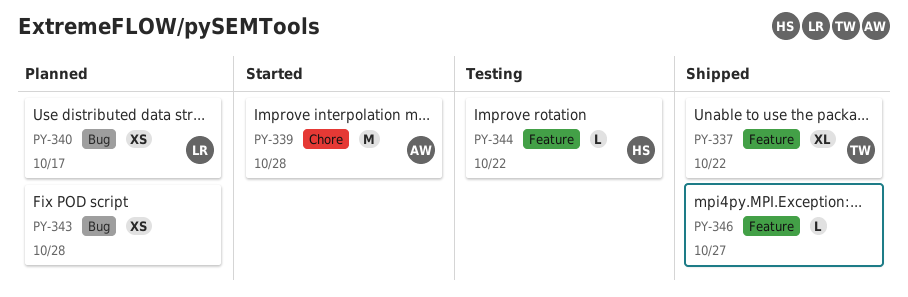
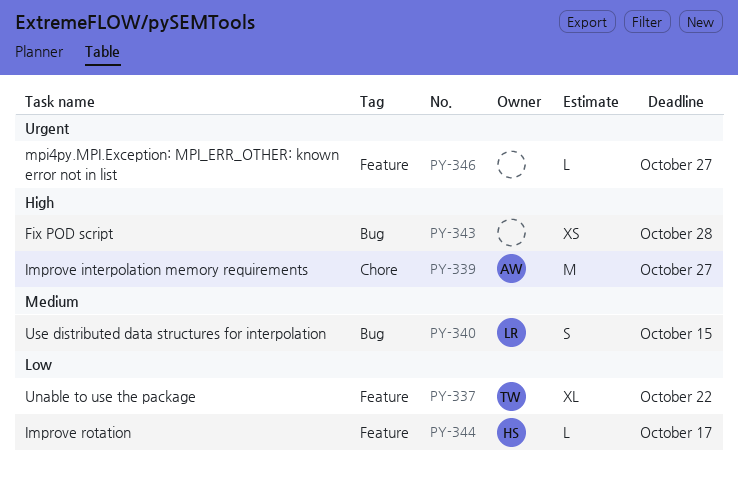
PY-339, due: Oct 28 -> Oct 27
PY-340, estimate: XS -> S
PY-340, due: Oct 17 -> Oct 15
PY-344, due: Oct 22 -> Oct 17

